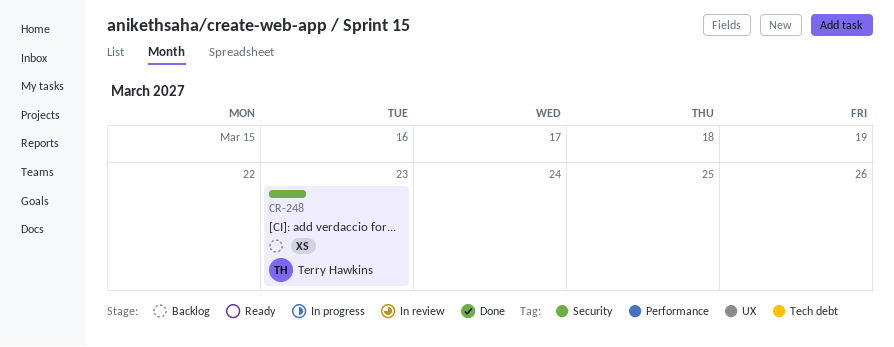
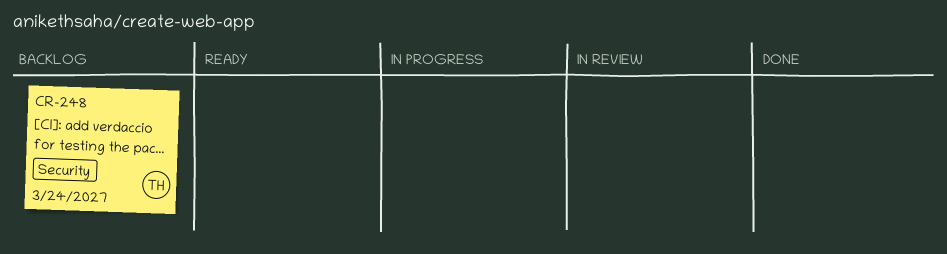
CR-248, due: Mar 23 -> Mar 24

